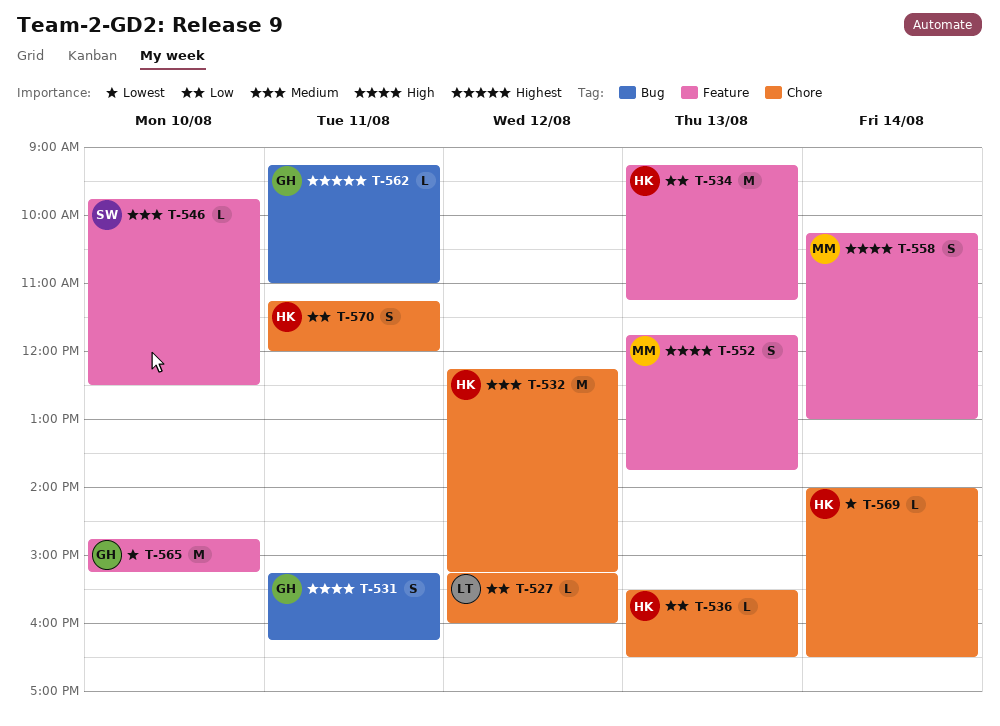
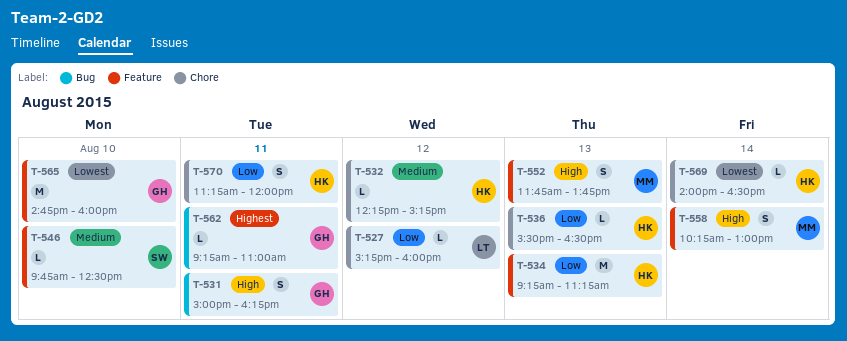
T-531, begins: 15:15 -> 15:00
T-532, estimate: M -> L
T-565, ends: 15:15 -> 16:00

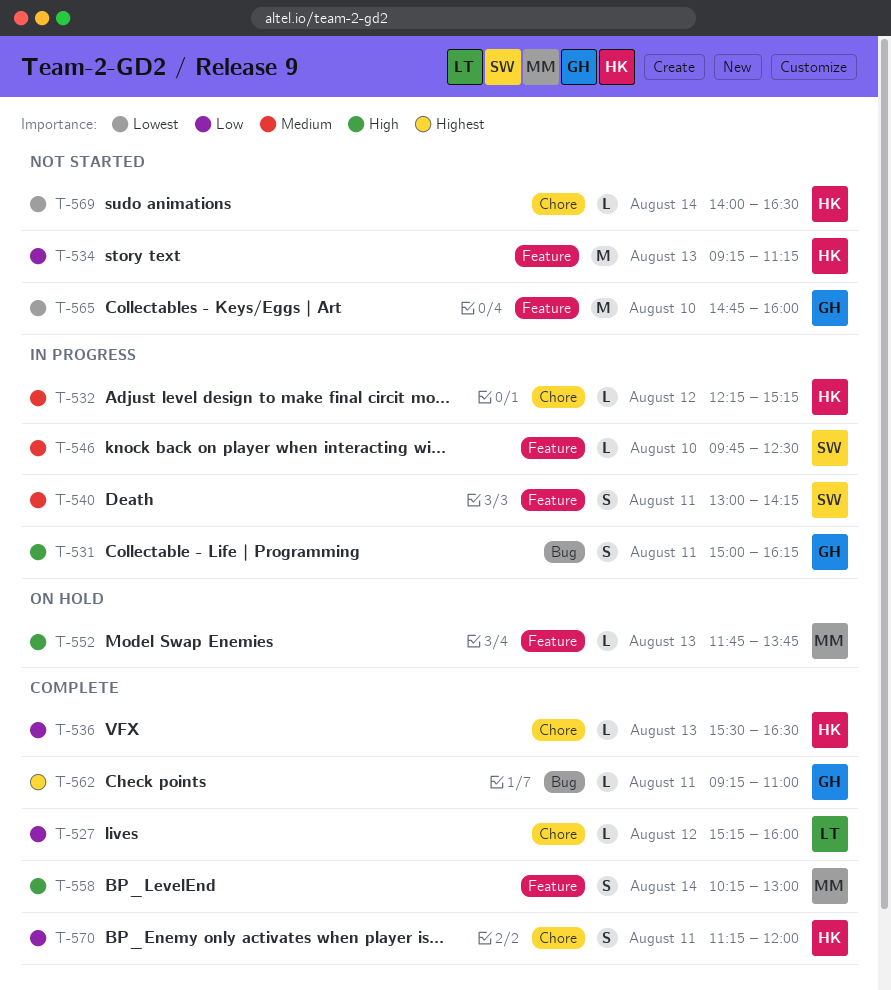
T-540: none -> present
T-552, estimate: S -> L

